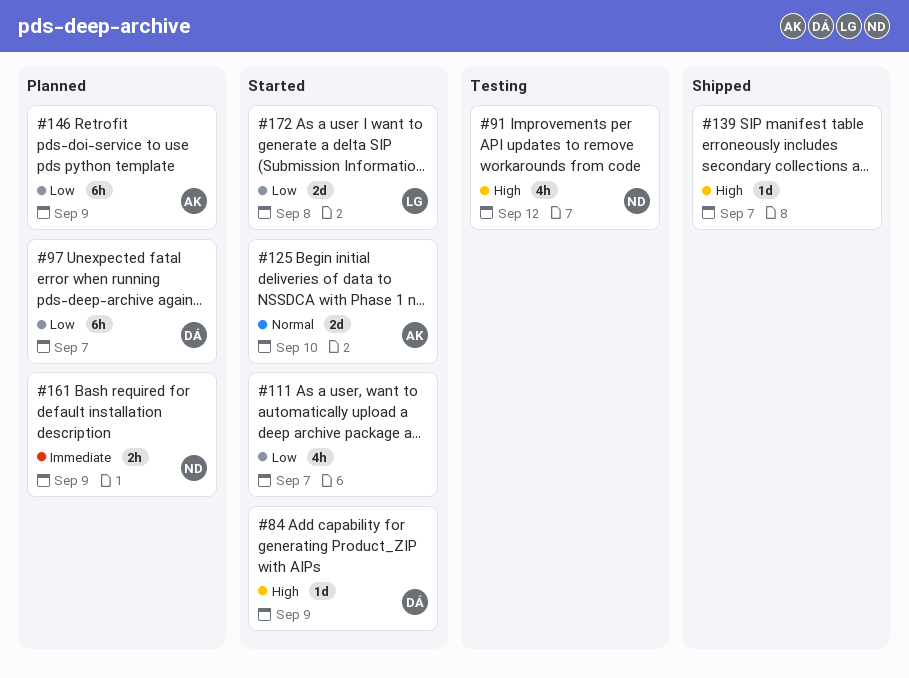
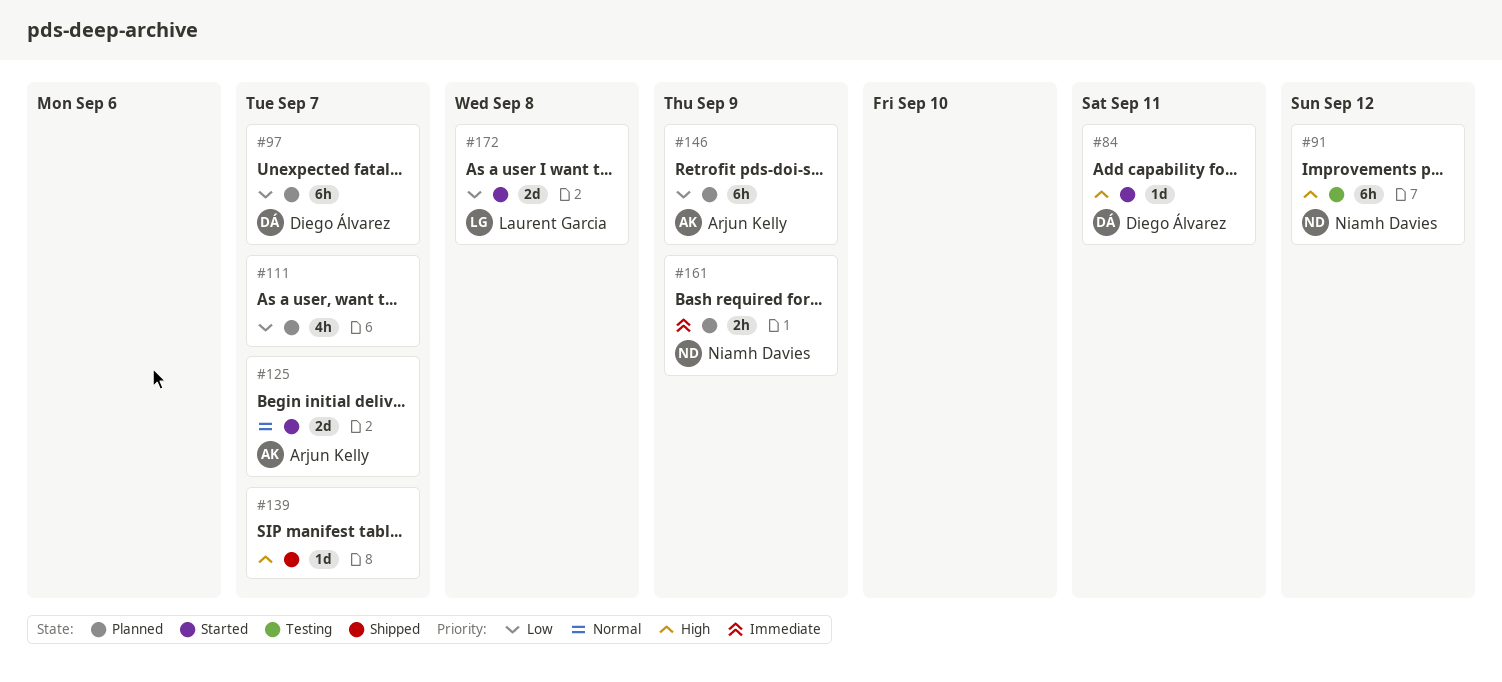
#84, due: Sep 9 -> Sep 11
#91, estimate: 4h -> 6h
#111, status: Started -> Planned
#125, due: Sep 10 -> Sep 7

